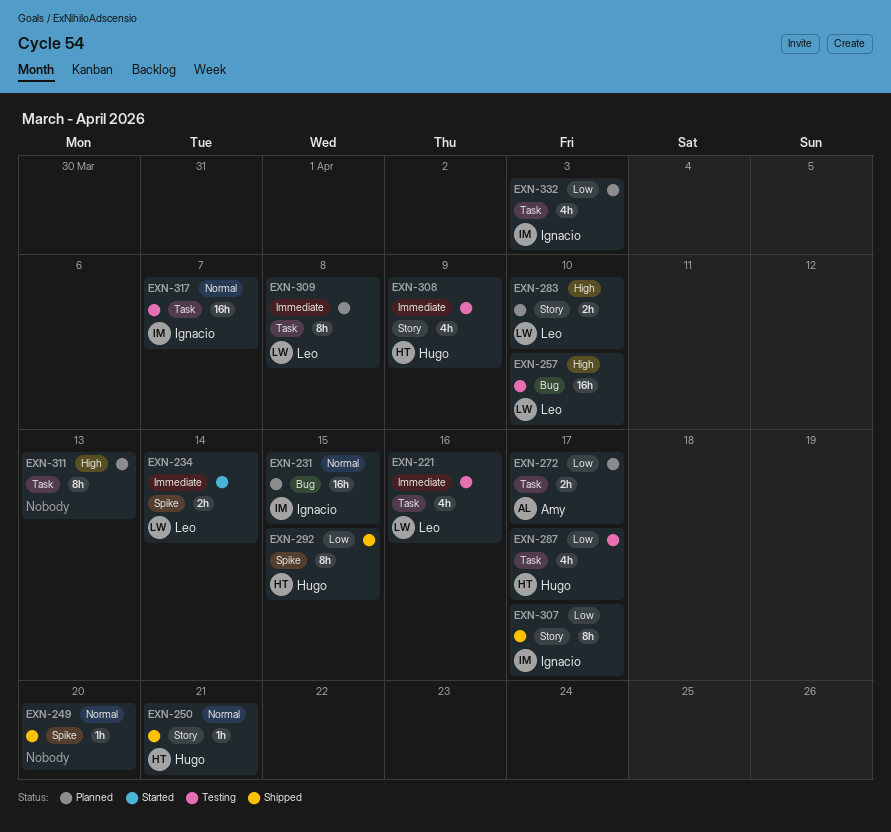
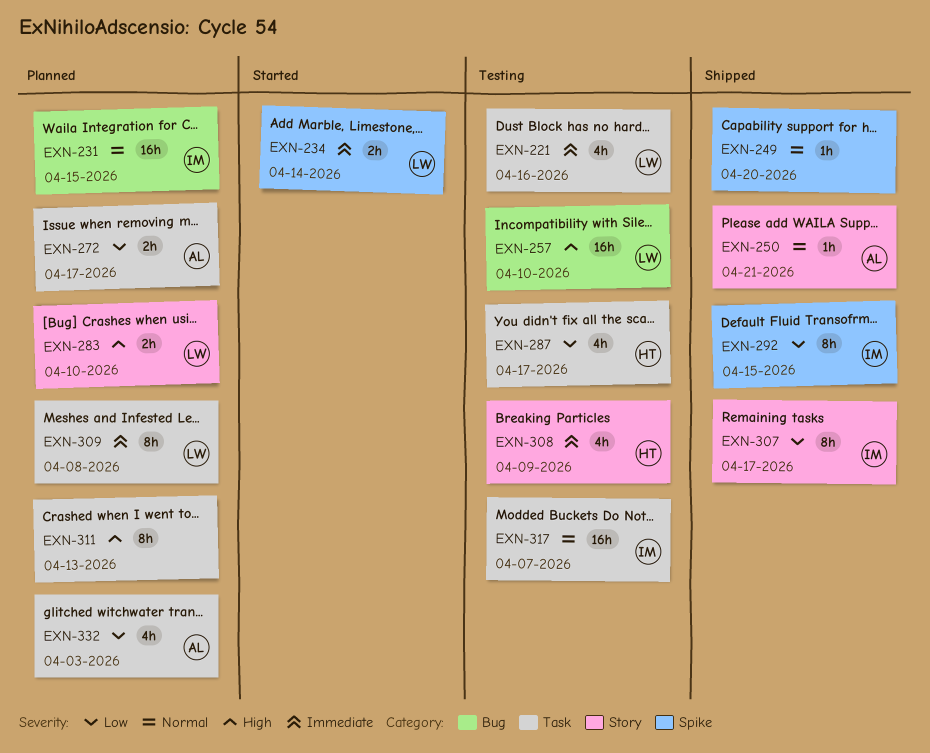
EXN-250, owner: Hugo -> Amy
EXN-292, owner: Hugo -> Ignacio
EXN-332, owner: Ignacio -> Amy

